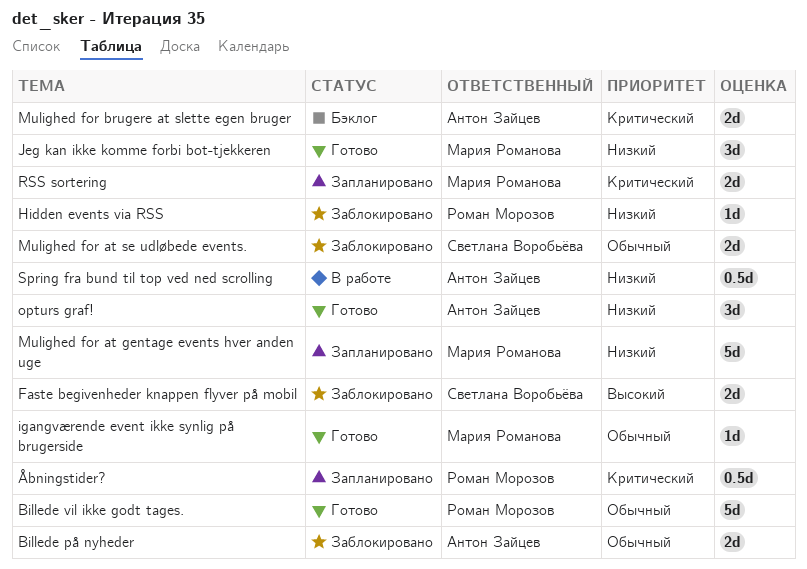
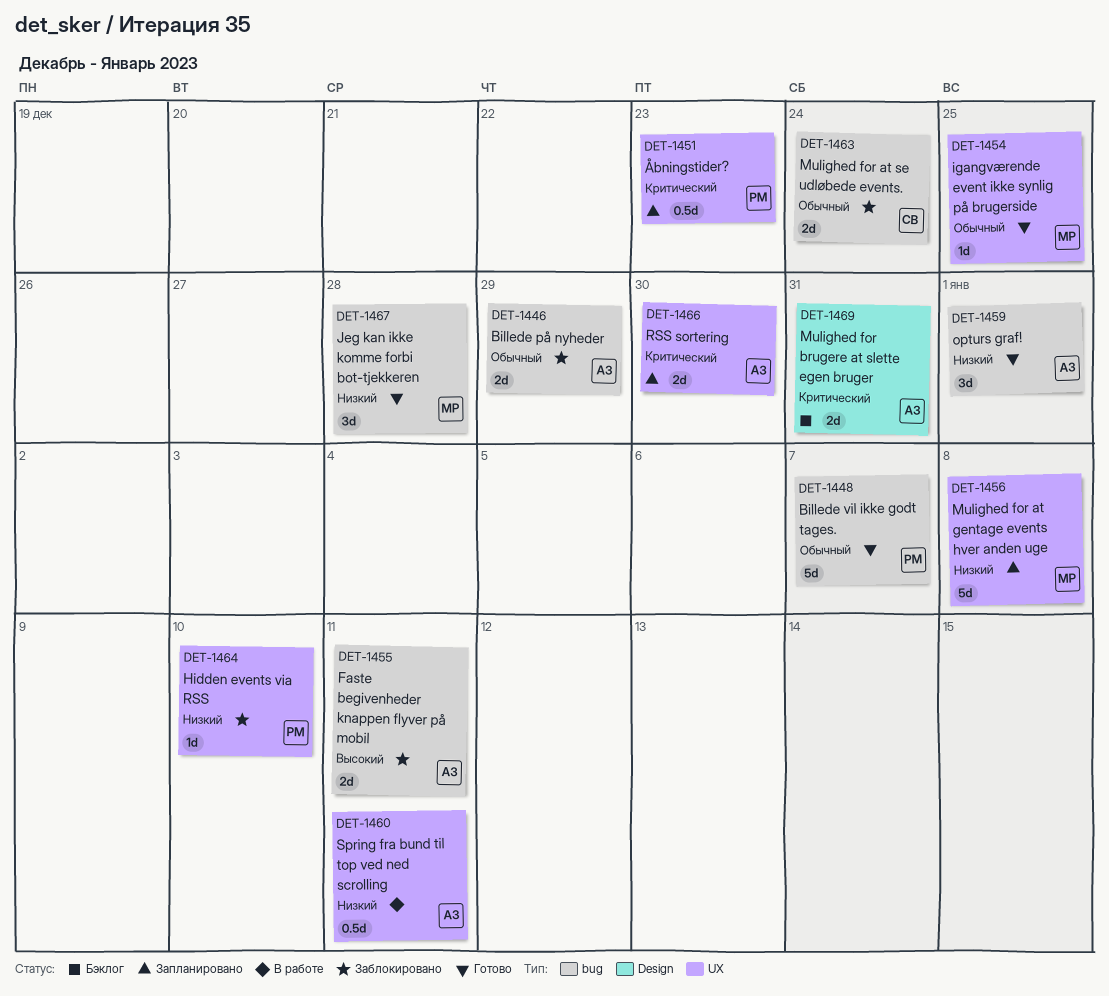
Faste begivenheder knappen flyver på mobil, owner: Светлана Воробьёва -> Антон Зайцев
RSS sortering, owner: Мария Романова -> Антон Зайцев

